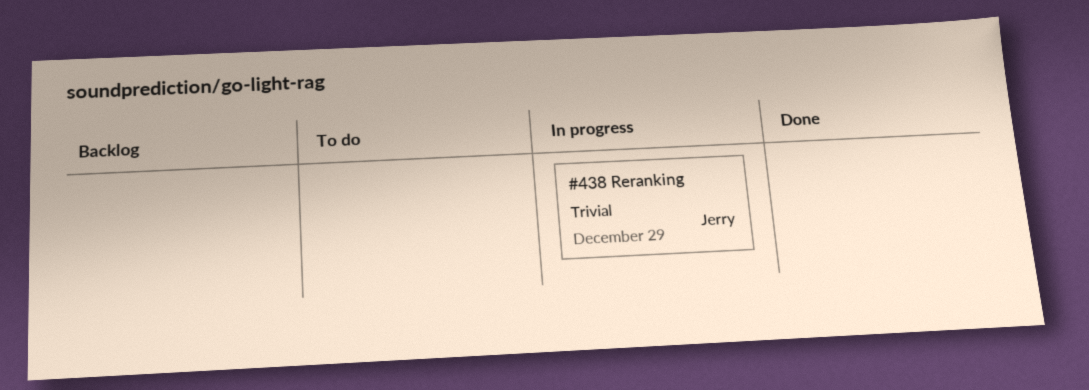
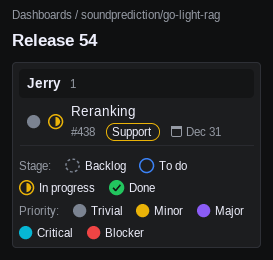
#438, due: Dec 29 -> Dec 31

